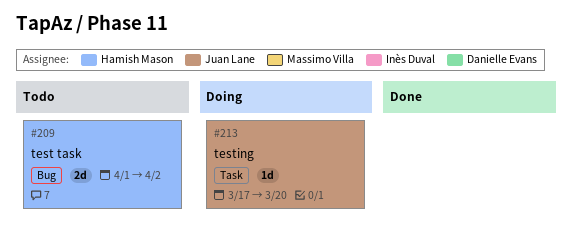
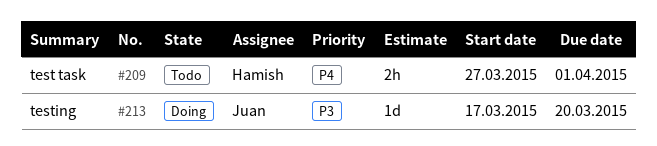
#209, estimate: 2d -> 2h
#209, start: Apr 1 -> Mar 27
#209, due: Apr 2 -> Apr 1

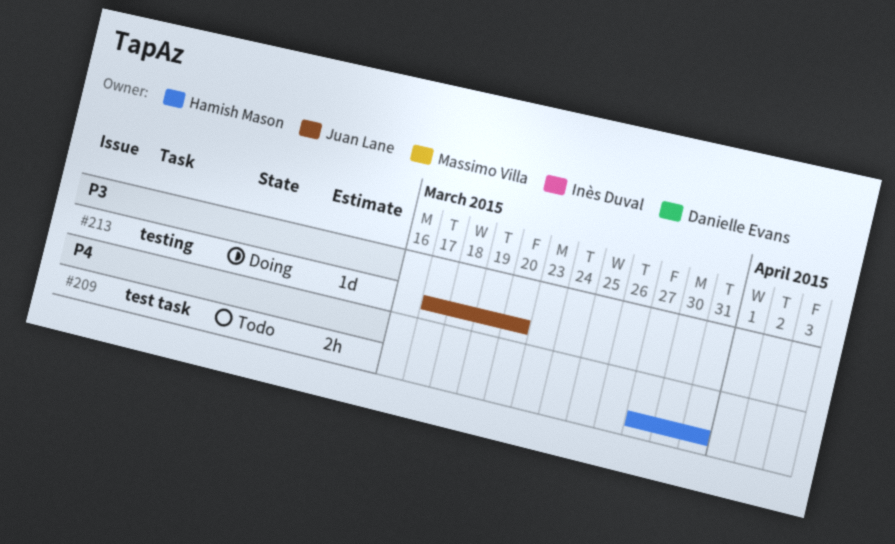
#209, due: Apr 1 -> Mar 31

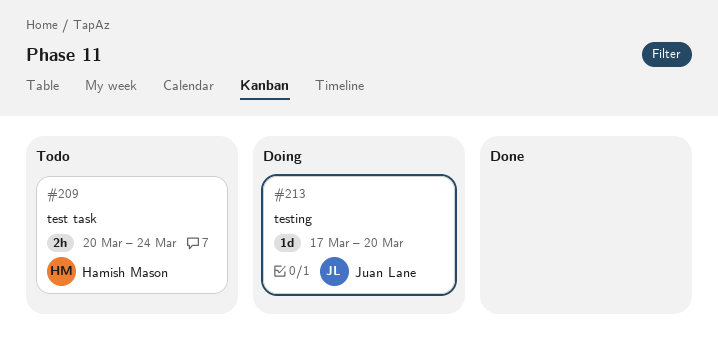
#209, start: Mar 27 -> Mar 20
#209, due: Mar 31 -> Mar 24

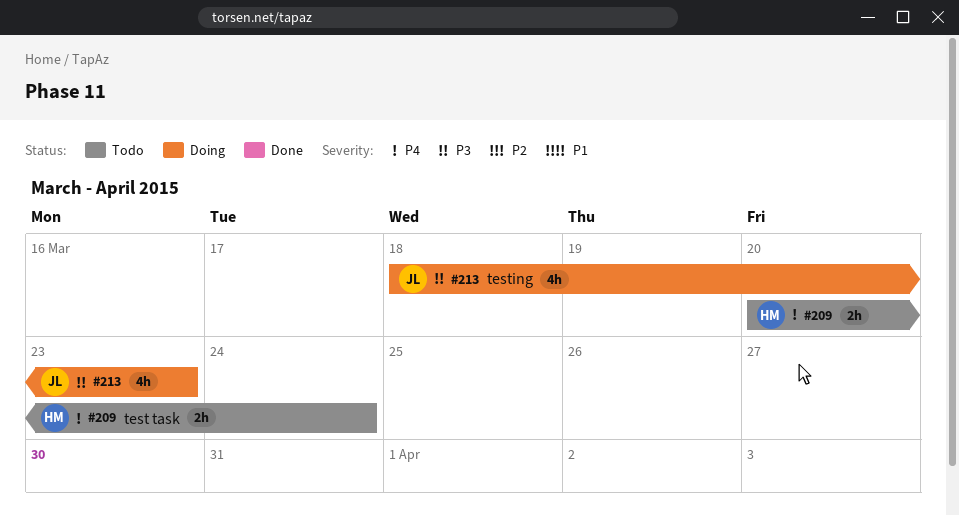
#213, estimate: 1d -> 4h
#213, start: Mar 17 -> Mar 18
#213, due: Mar 20 -> Mar 23

